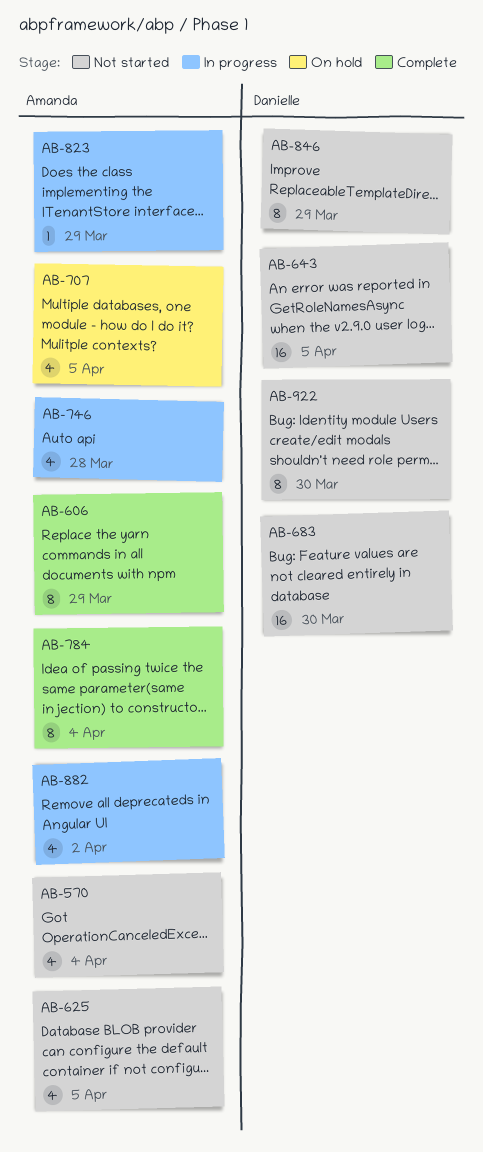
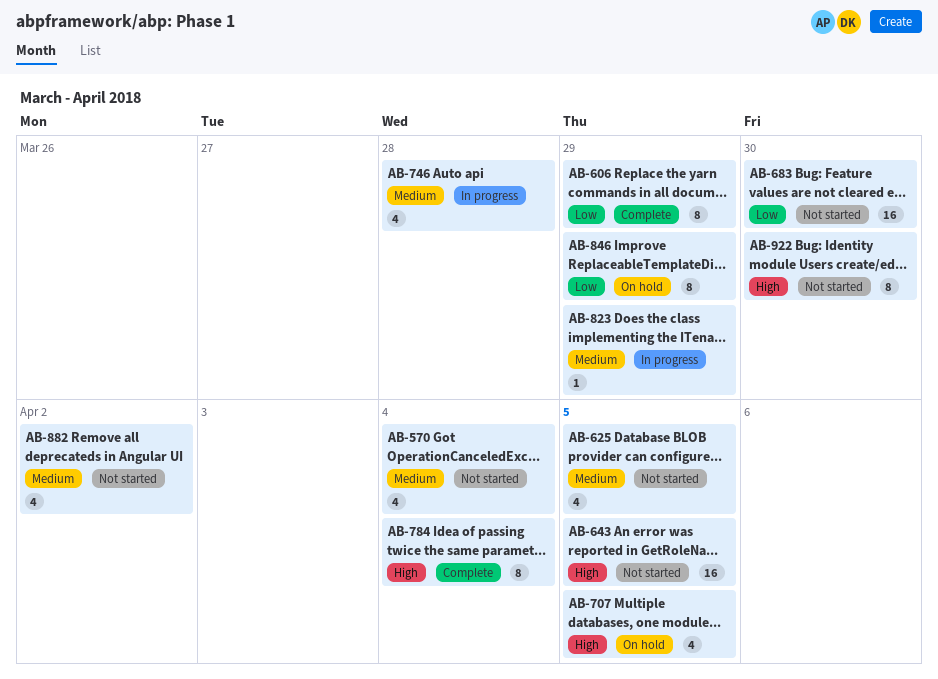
AB-846, status: Not started -> On hold
AB-882, status: In progress -> Not started

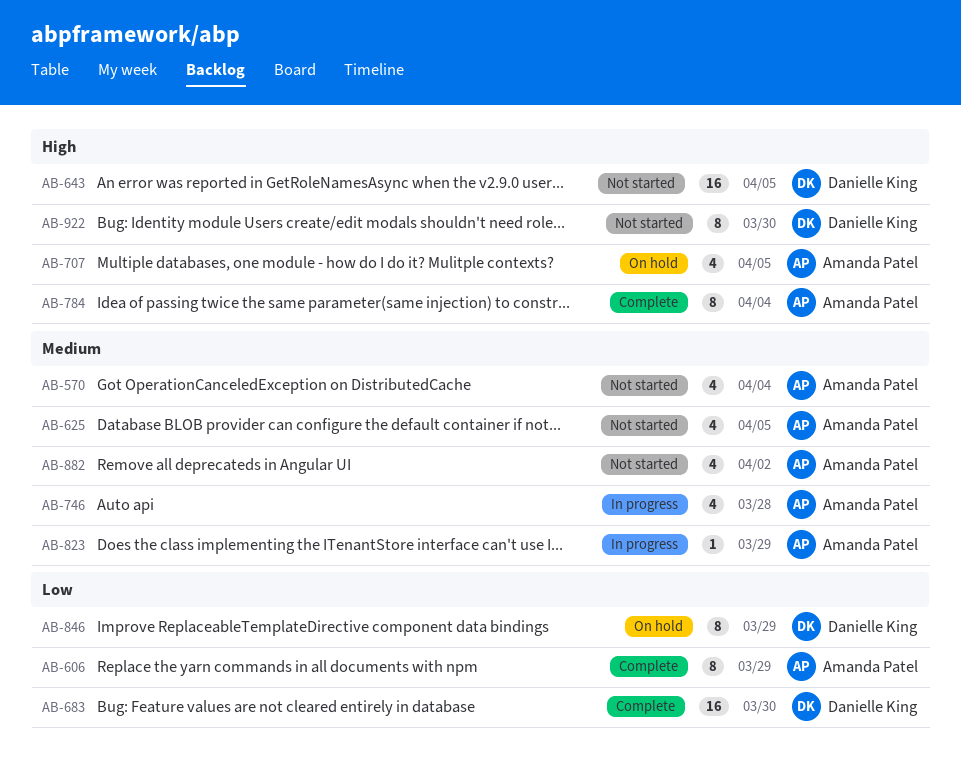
AB-683, status: Not started -> Complete

